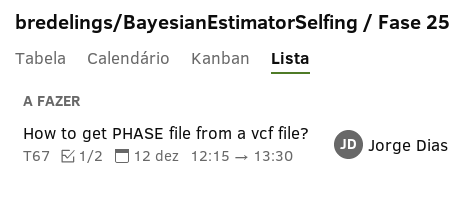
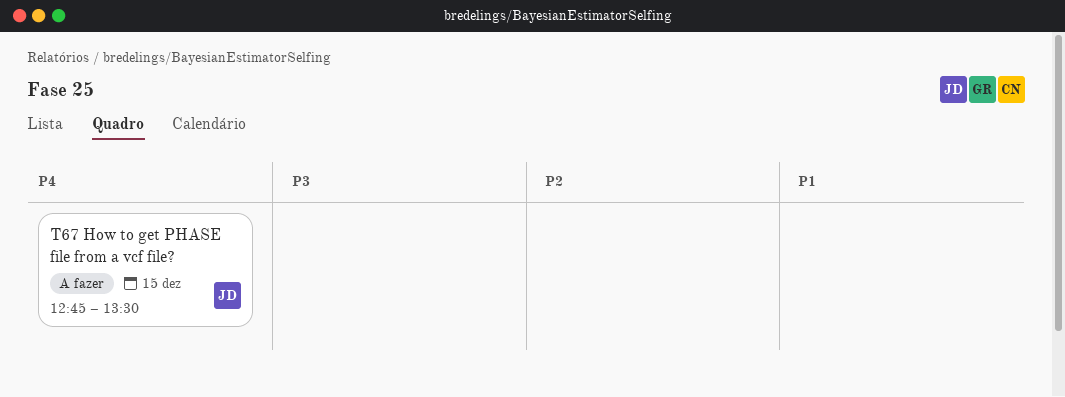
T67, day: Dec 12 -> Dec 15
T67, begins: 12:15 -> 12:45

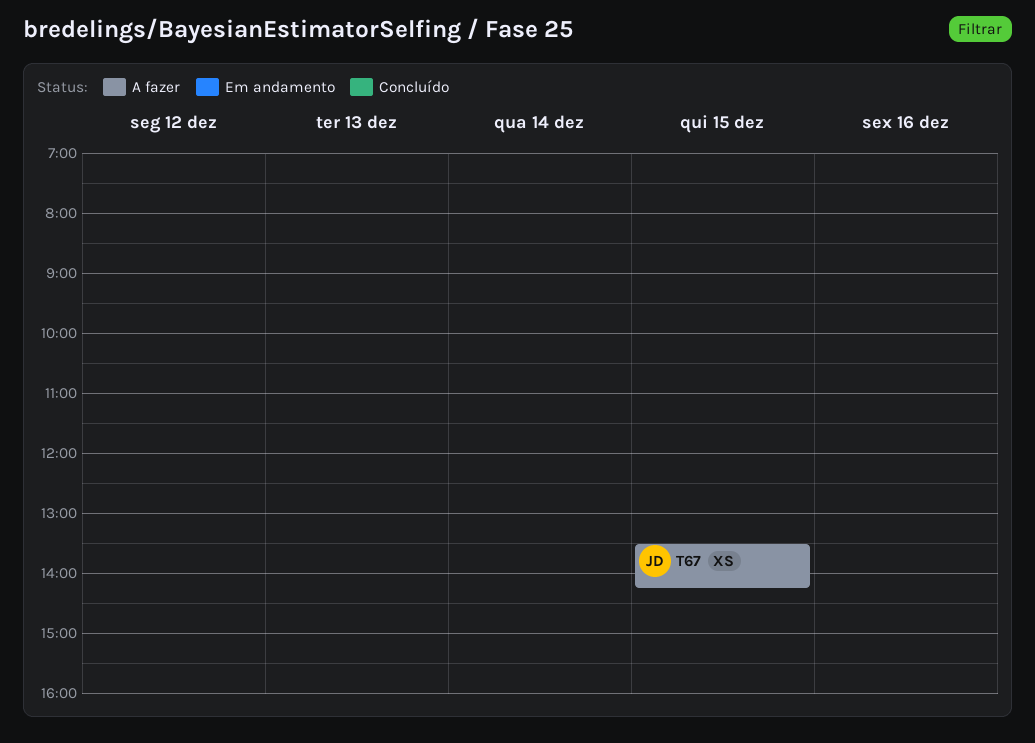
T67, begins: 12:45 -> 13:30
T67, ends: 13:30 -> 14:15

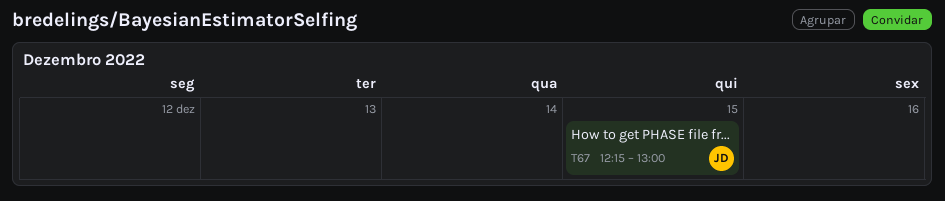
T67, begins: 13:30 -> 12:15
T67, ends: 14:15 -> 13:00

